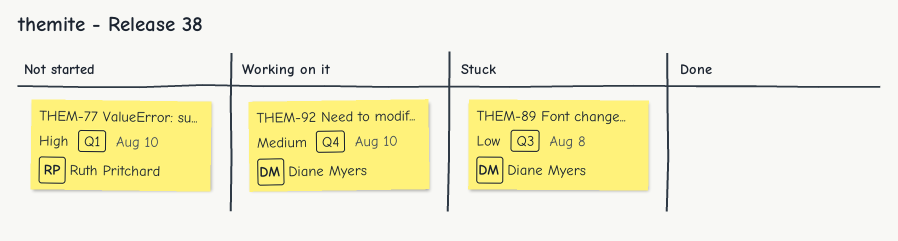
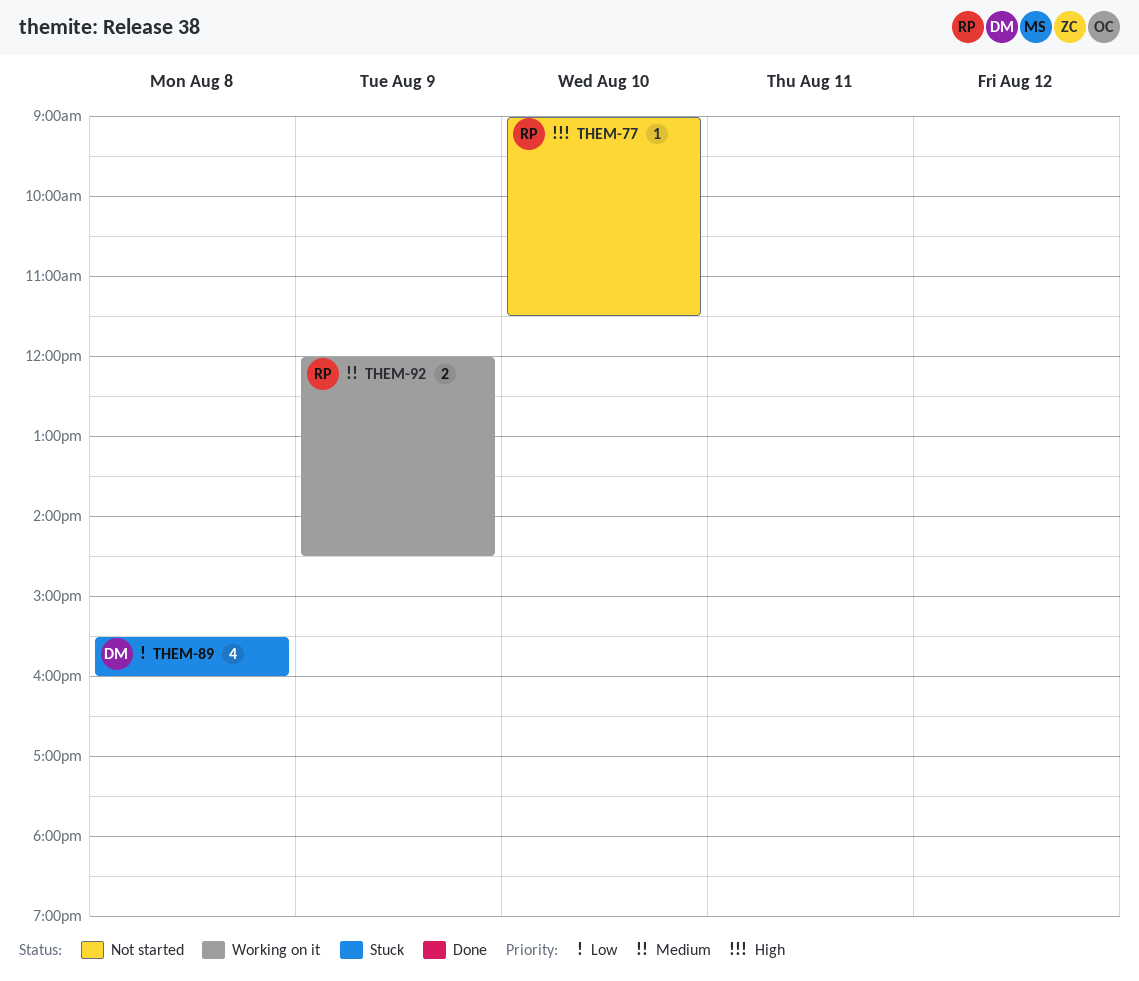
THEM-92, owner: Diane Myers -> Ruth Pritchard
THEM-92, day: Aug 10 -> Aug 9

